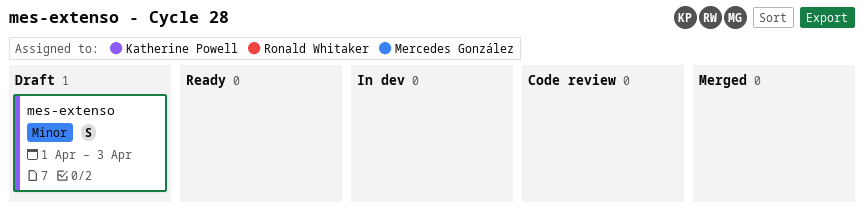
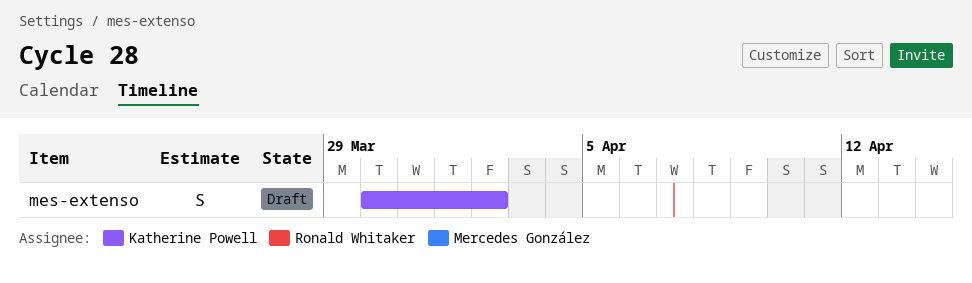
mes-extenso, start: Apr 1 -> Mar 30
mes-extenso, due: Apr 3 -> Apr 2

